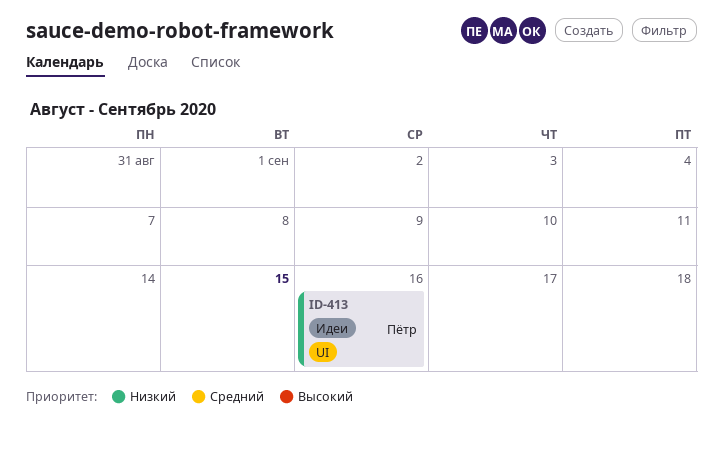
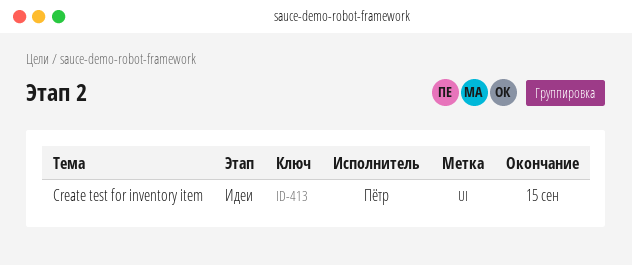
ID-413, due: Sep 16 -> Sep 15

